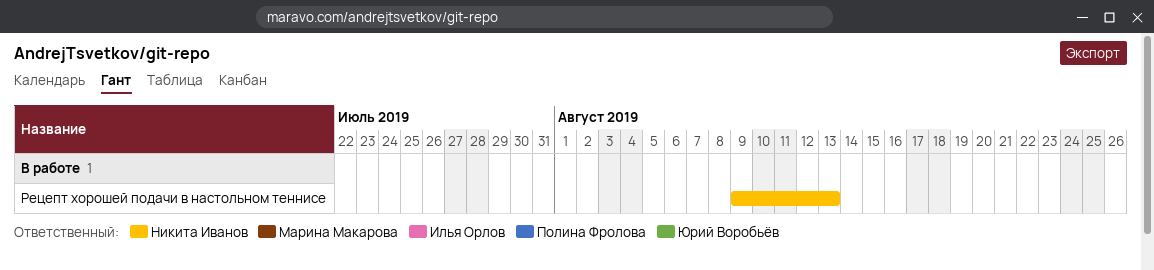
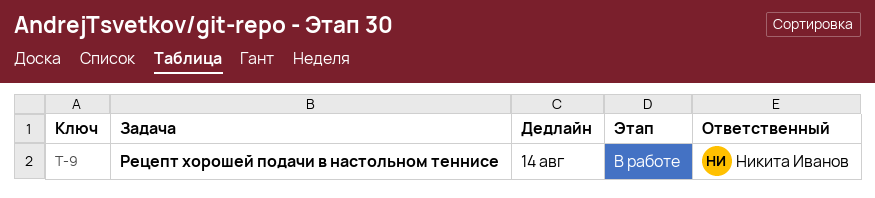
Рецепт хорошей подачи в настольном теннисе, due: Aug 13 -> Aug 14

